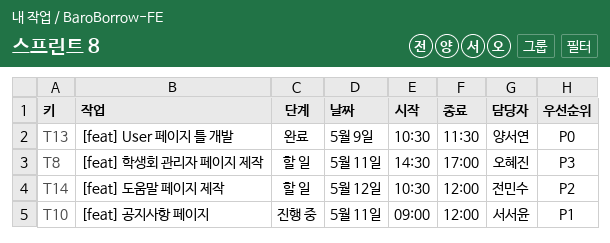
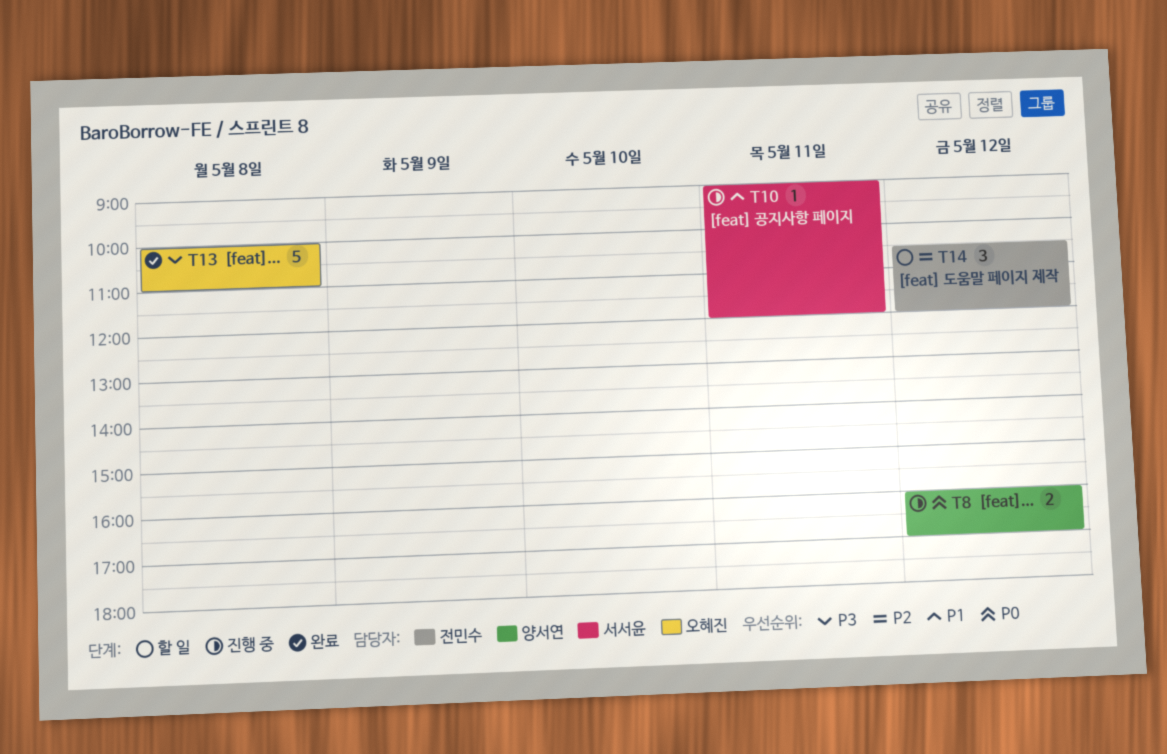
T8, status: 할 일 -> 진행 중
T8, owner: 오혜진 -> 양서연
T8, priority: P3 -> P0
T8, day: May 11 -> May 12
T8, begins: 14:30 -> 16:00
T13, owner: 양서연 -> 오혜진
T13, priority: P0 -> P3
T13, day: May 9 -> May 8
T13, begins: 10:30 -> 10:00
T13, ends: 11:30 -> 11:00

